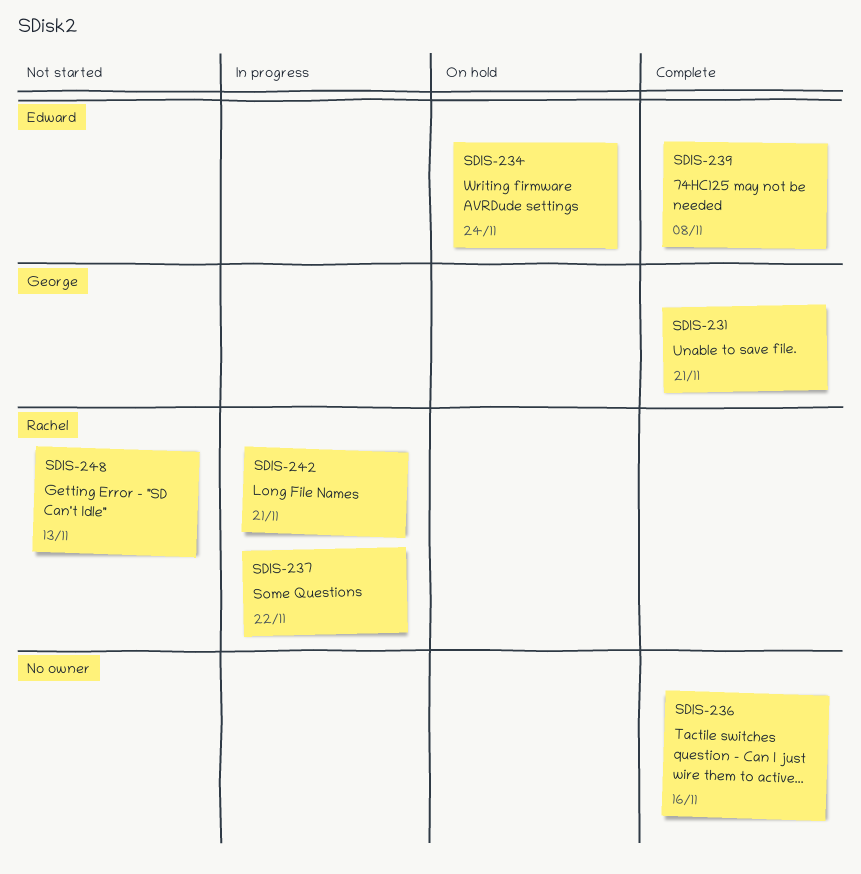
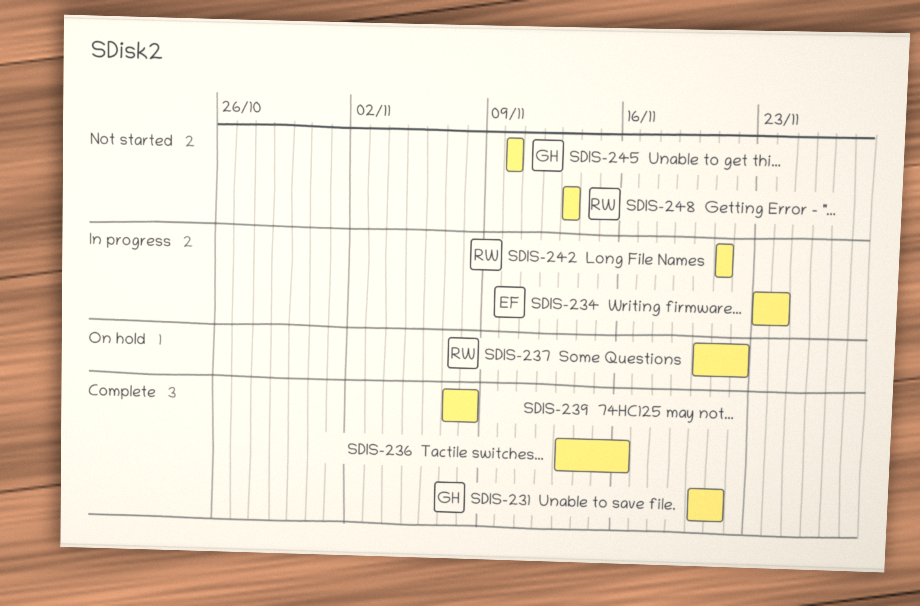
SDIS-234, status: On hold -> In progress
SDIS-237, status: In progress -> On hold
SDIS-239, owner: Edward -> none
SDIS-245: none -> present

